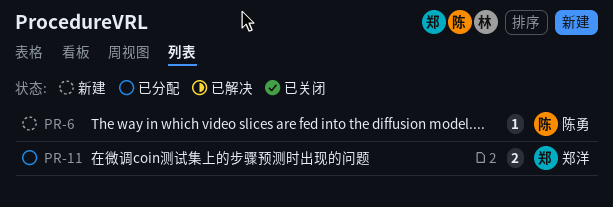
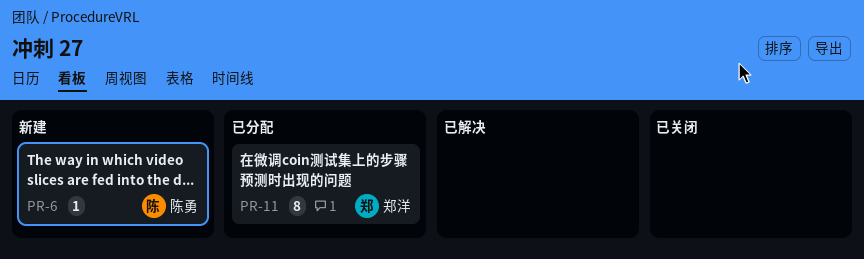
PR-11, estimate: 2 -> 8

